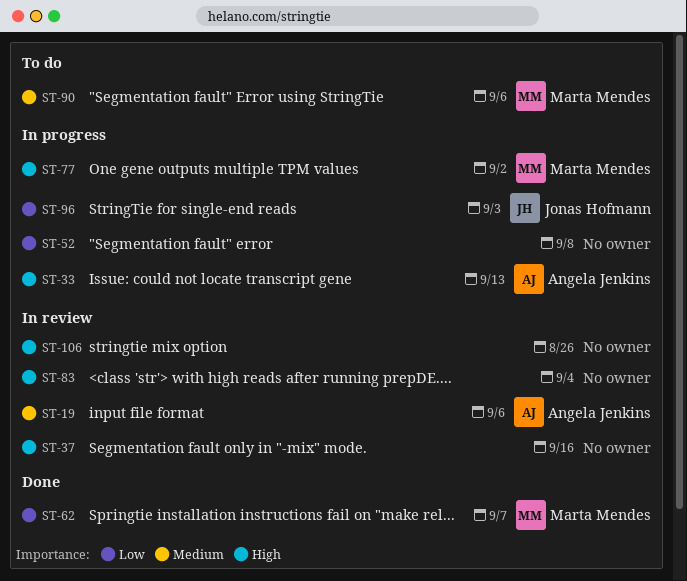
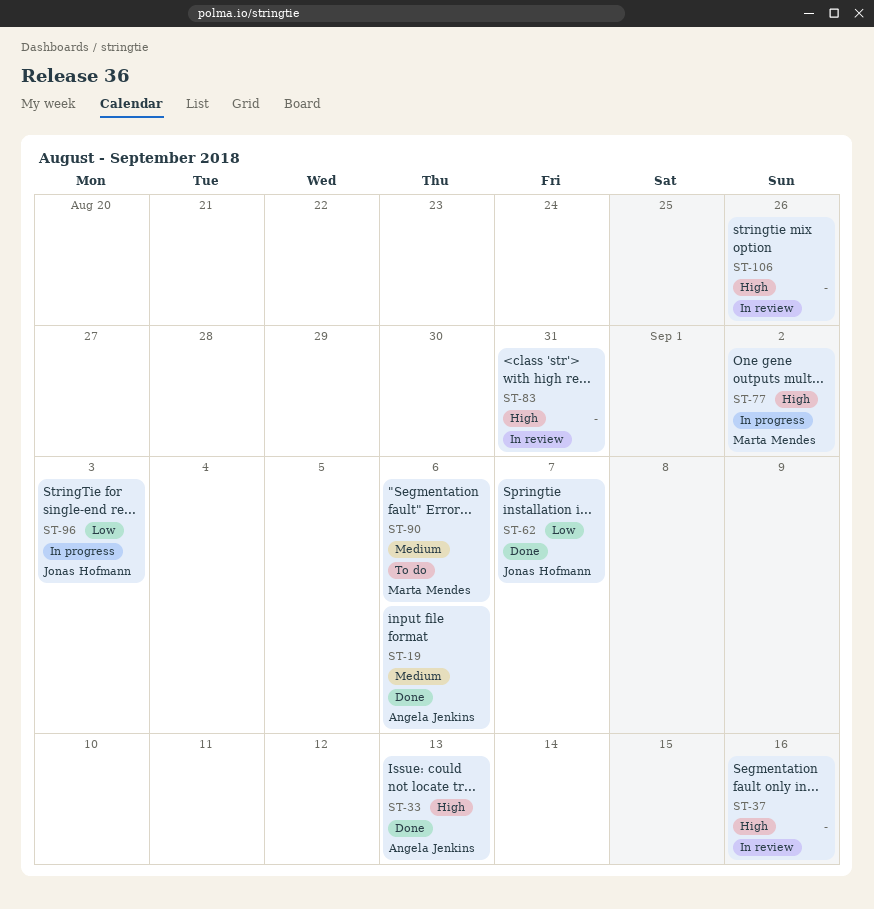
ST-19, status: In review -> Done
ST-33, status: In progress -> Done
ST-52: present -> none
ST-62, owner: Marta Mendes -> Jonas Hofmann
ST-83, due: Sep 4 -> Aug 31

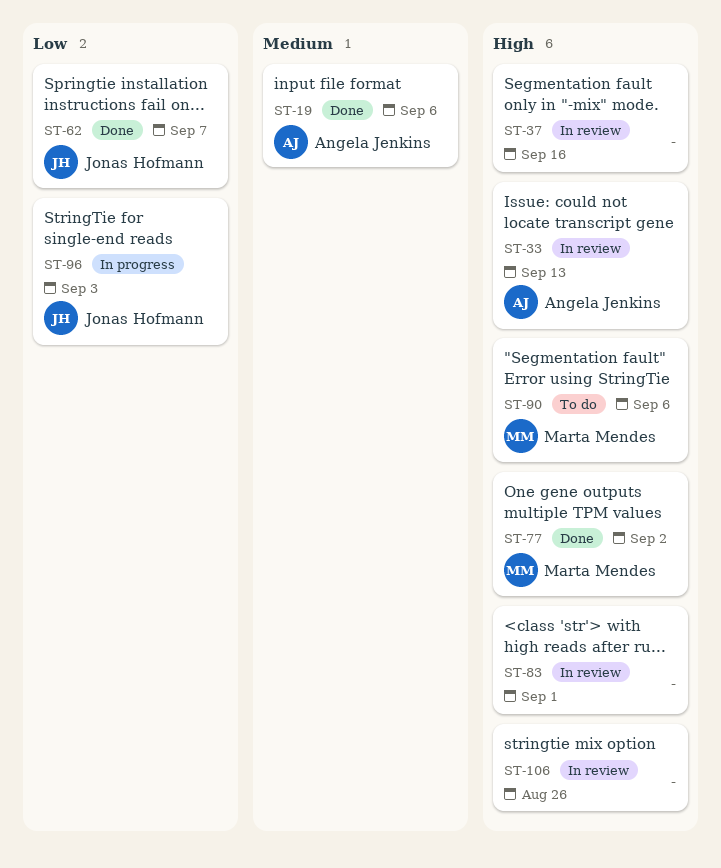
ST-33, status: Done -> In review
ST-77, status: In progress -> Done
ST-83, due: Aug 31 -> Sep 1
ST-90, priority: Medium -> High

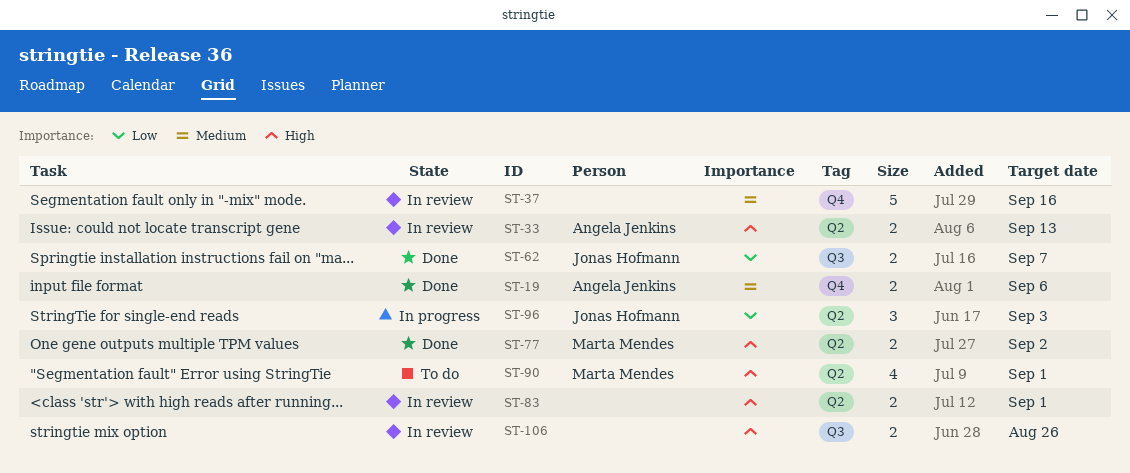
ST-37, priority: High -> Medium
ST-90, due: Sep 6 -> Sep 1

